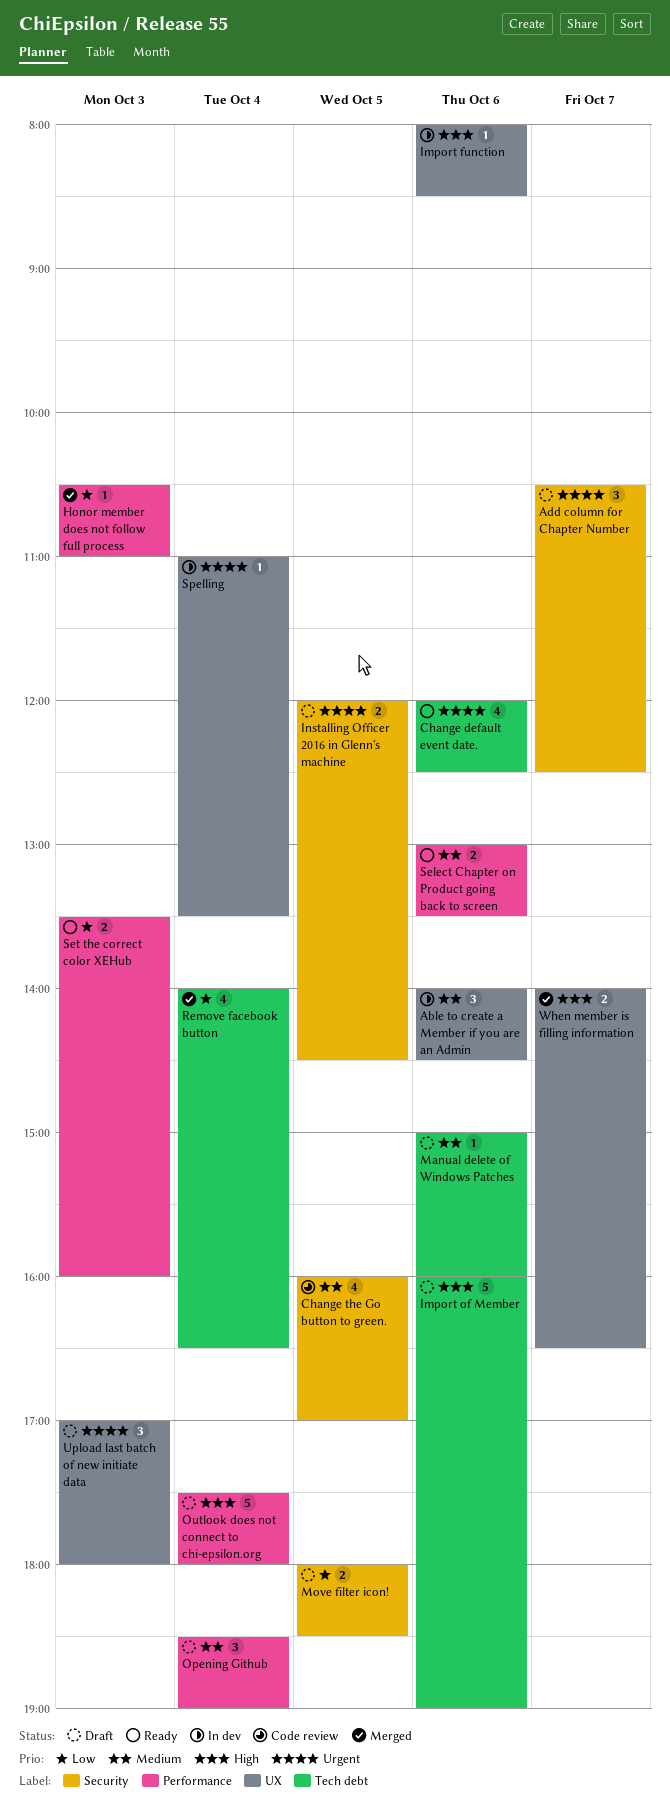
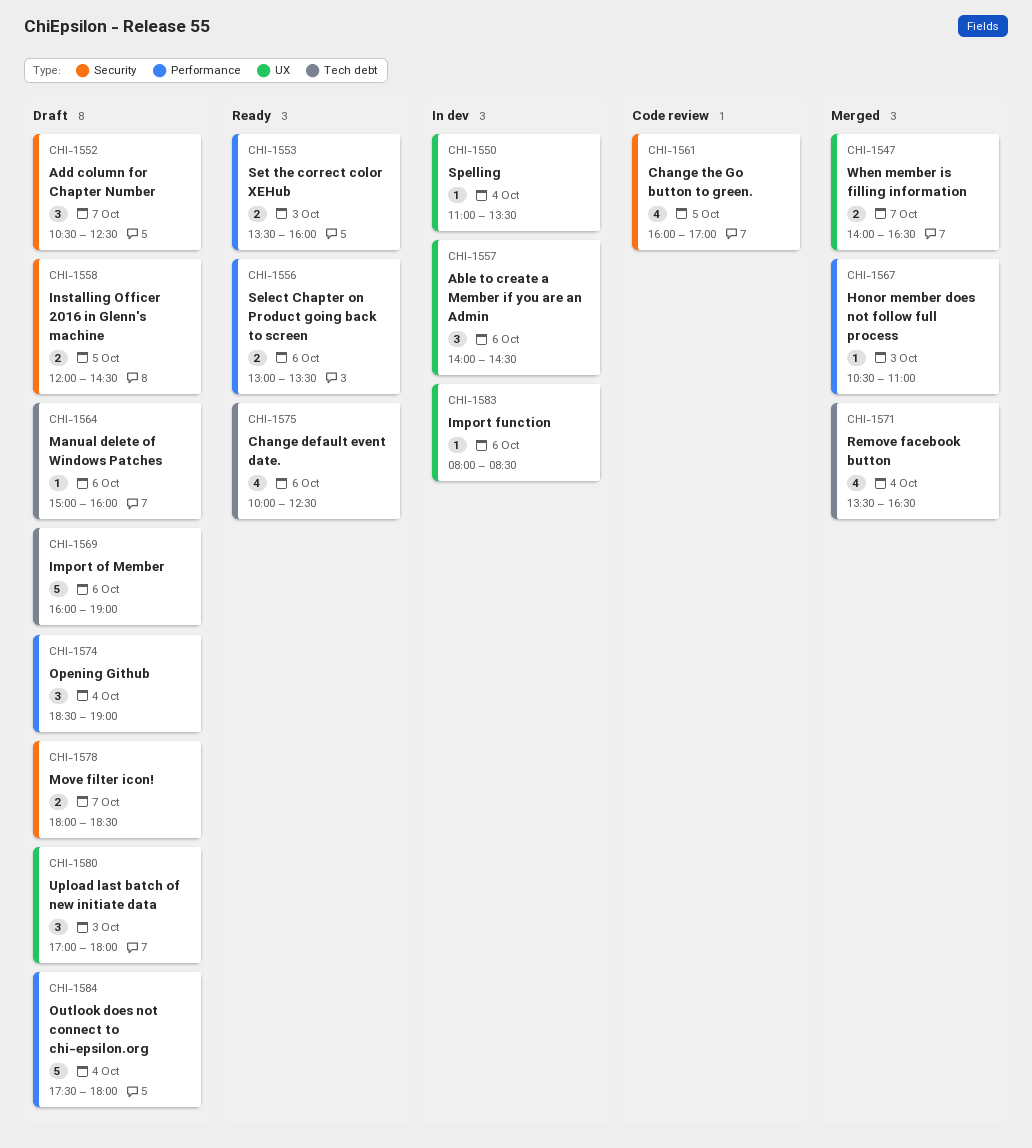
Change default event date., begins: 12:00 -> 10:00
Move filter icon!, day: Oct 5 -> Oct 7
Remove facebook button, begins: 14:00 -> 13:30

